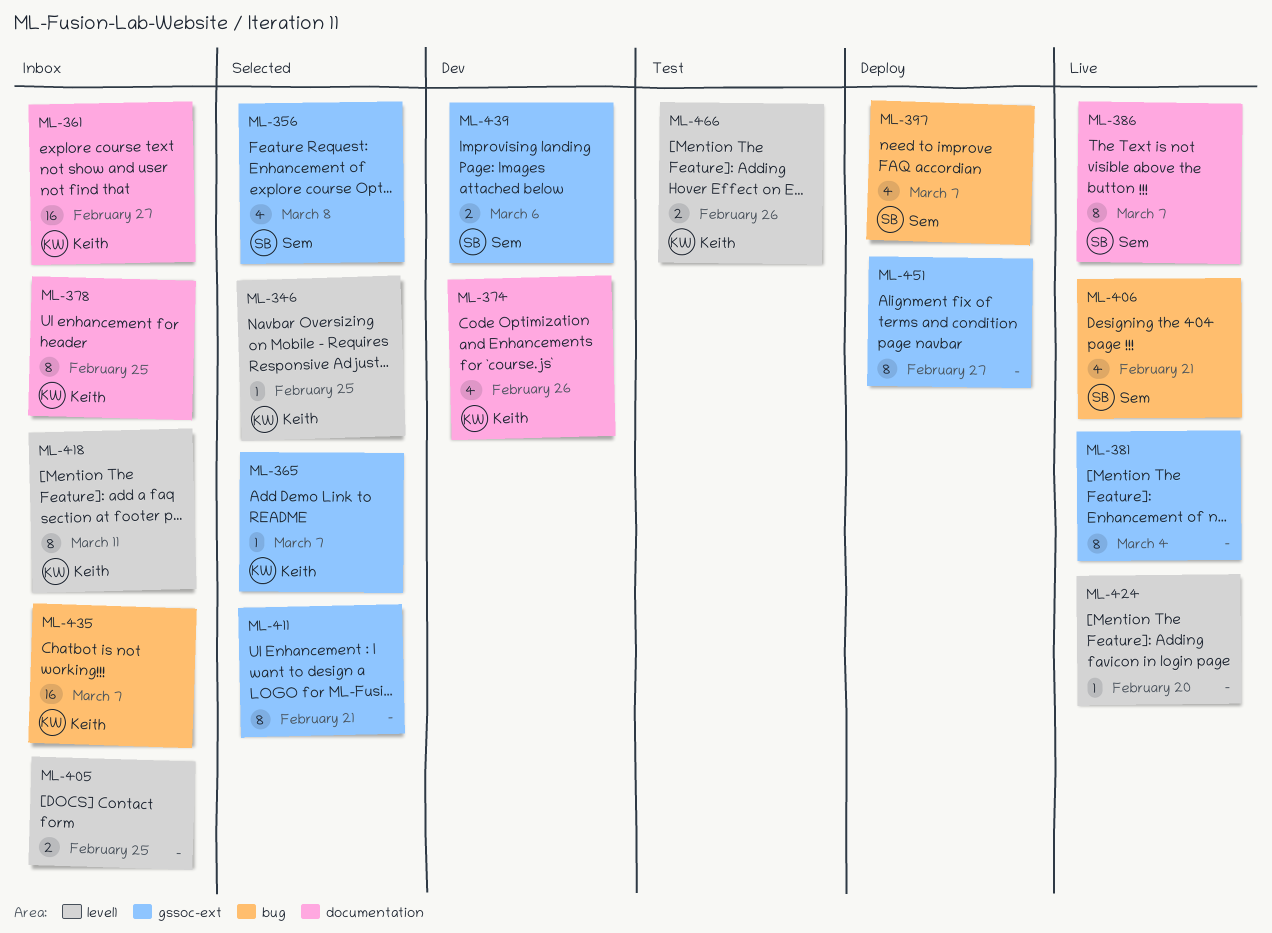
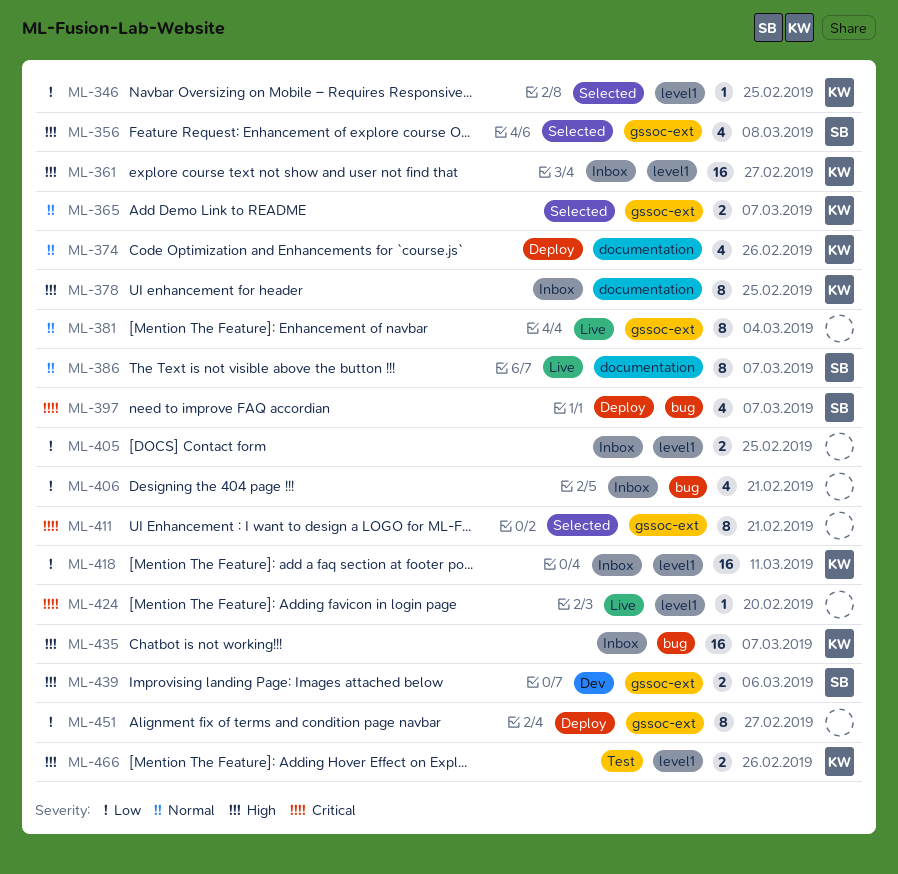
ML-361, label: documentation -> level1
ML-365, estimate: 1 -> 2
ML-374, status: Dev -> Deploy
ML-406, status: Live -> Inbox
ML-406, owner: Sem -> none
ML-418, estimate: 8 -> 16

